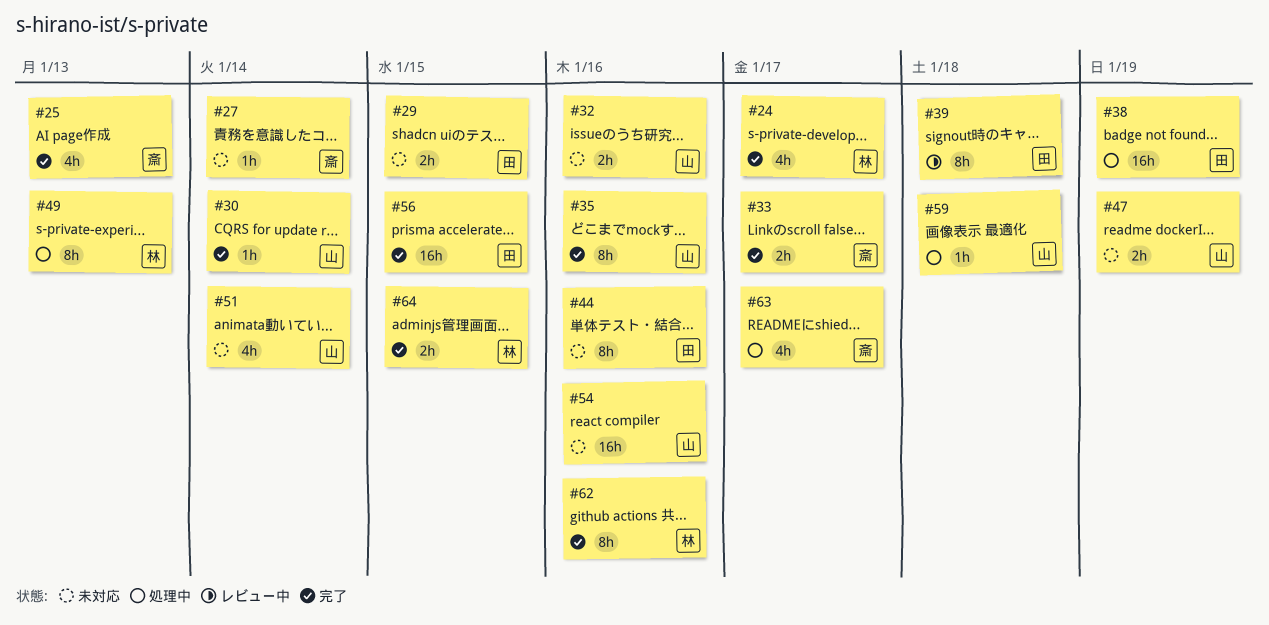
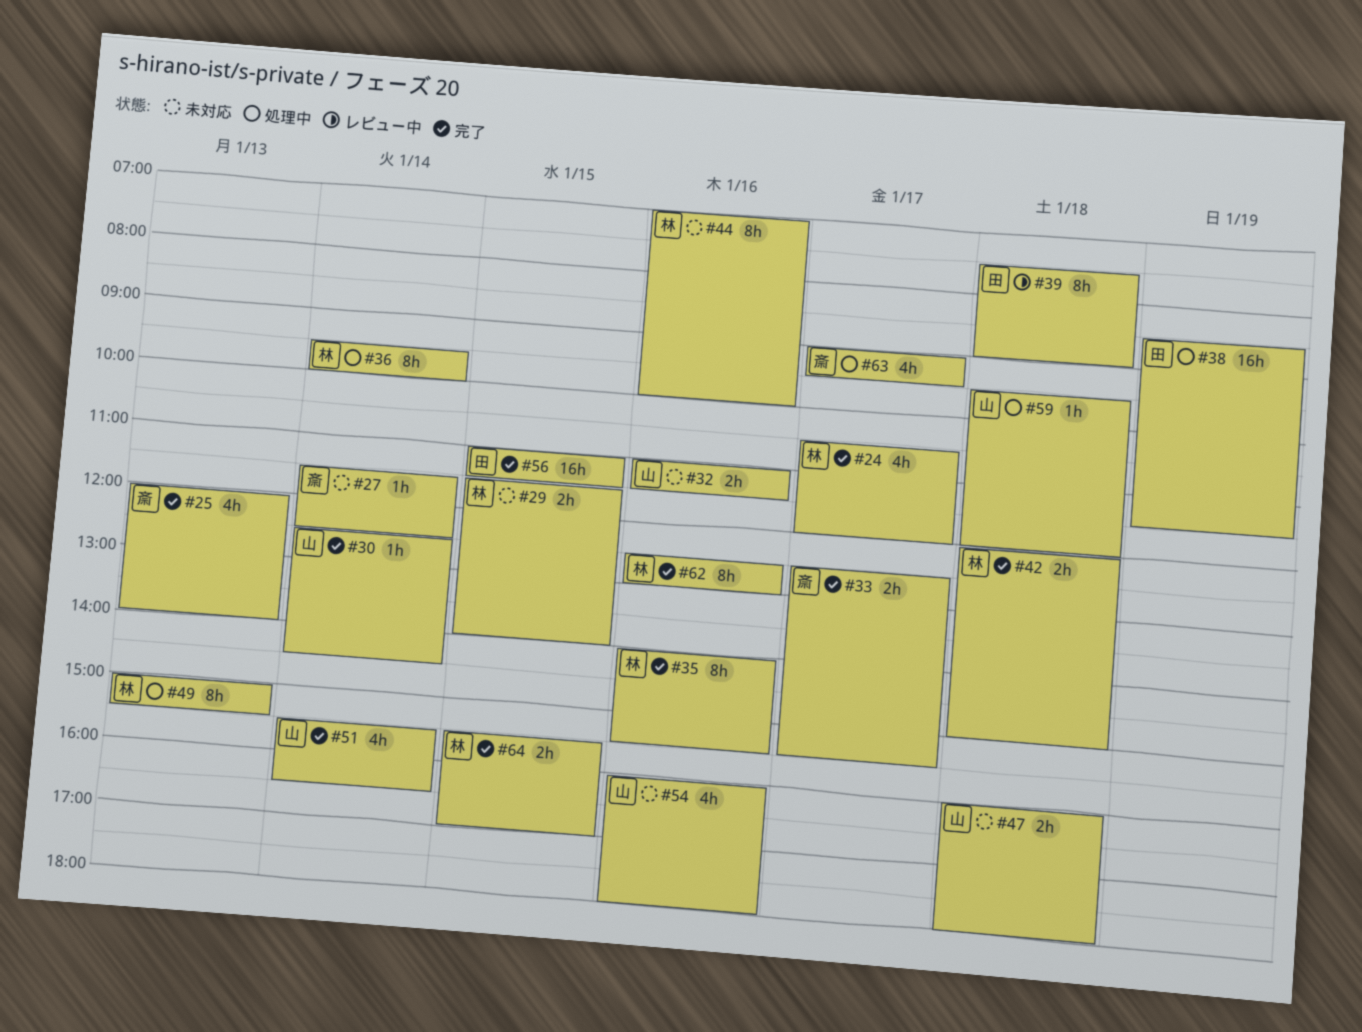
#29, owner: 田 -> 林
#35, owner: 山 -> 林
#36: none -> present
#42: none -> present
#44, owner: 田 -> 林
#47, day: Jan 19 -> Jan 18
#51, status: 未対応 -> 完了
#54, estimate: 16h -> 4h

